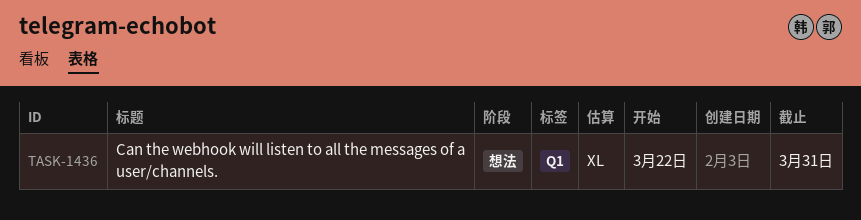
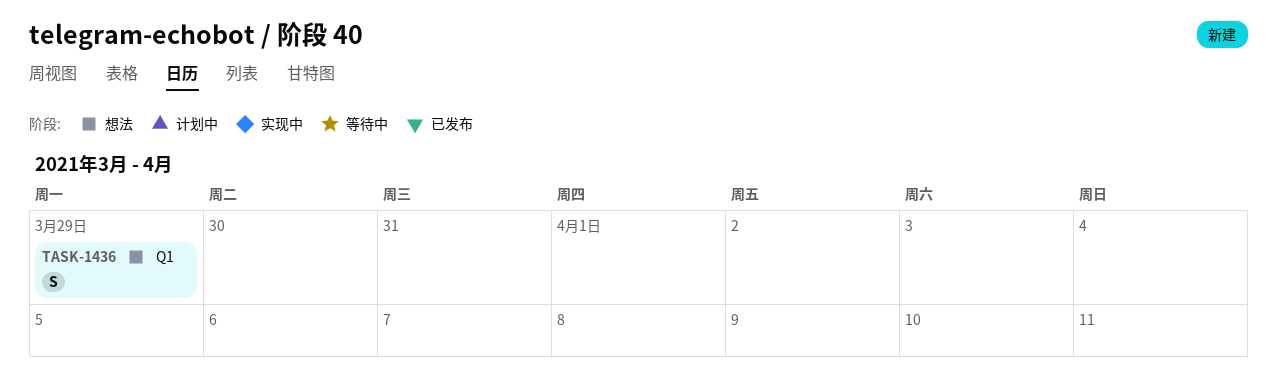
TASK-1436, estimate: XL -> S
TASK-1436, due: Mar 31 -> Mar 29

